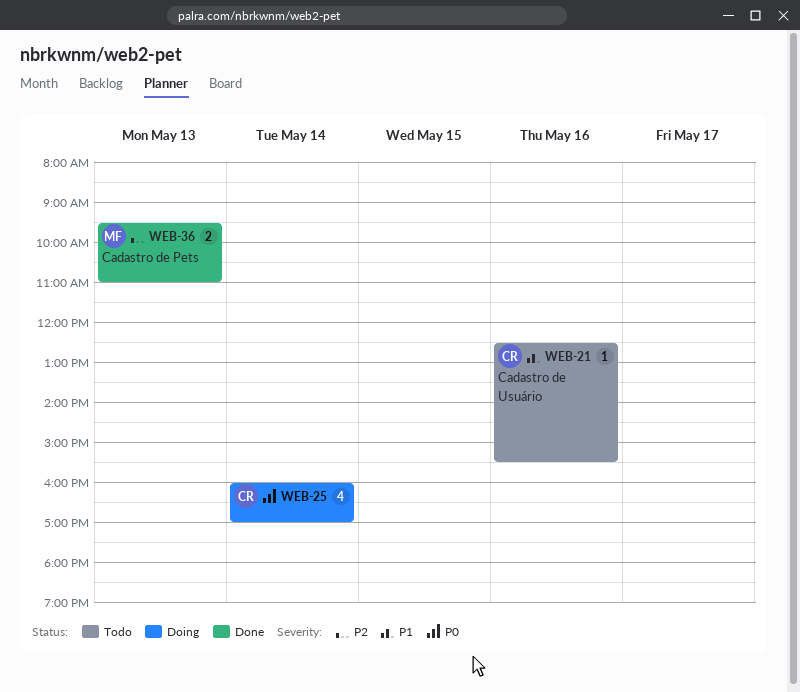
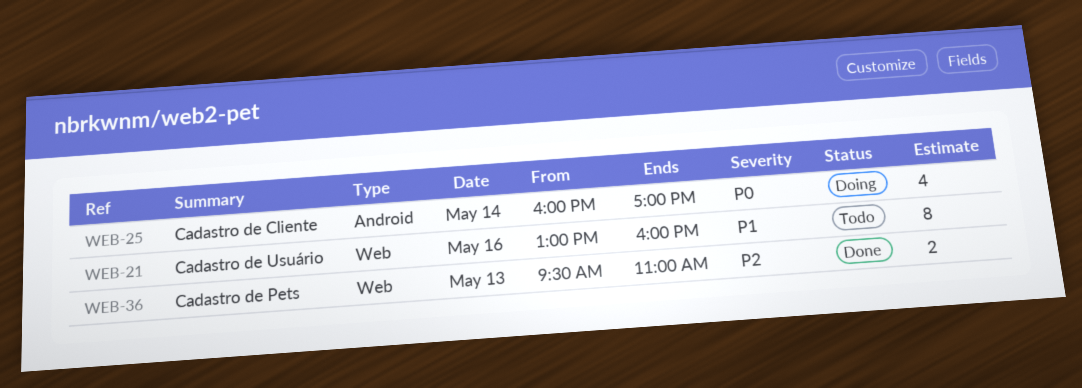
WEB-21, estimate: 1 -> 8
WEB-21, begins: 12:30 -> 13:00
WEB-21, ends: 15:30 -> 16:00

